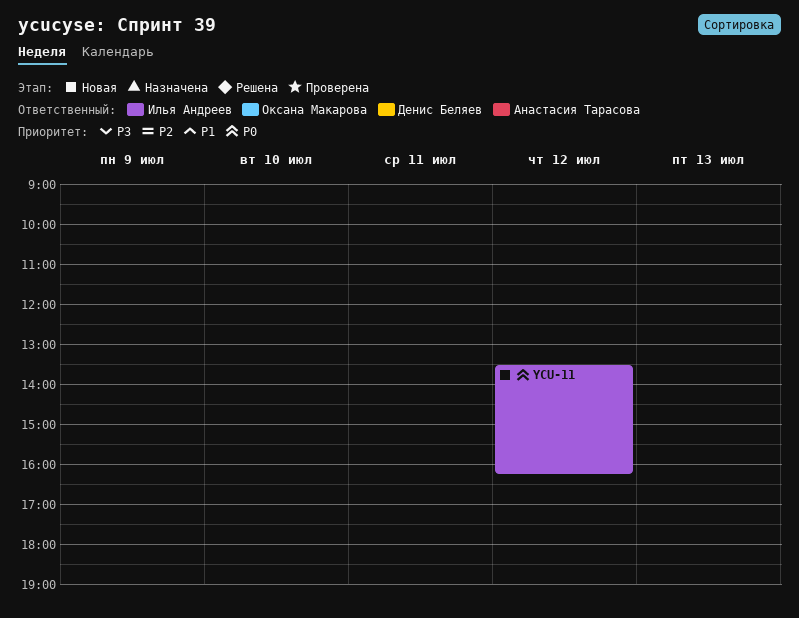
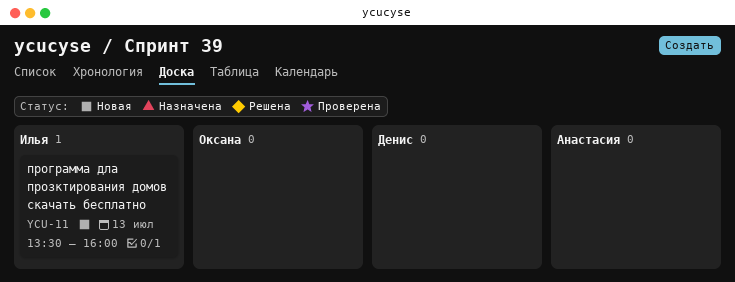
YCU-11, day: Jul 12 -> Jul 13
YCU-11, ends: 16:15 -> 16:00

